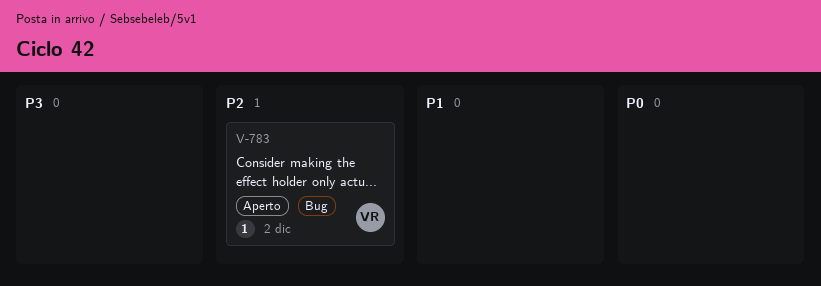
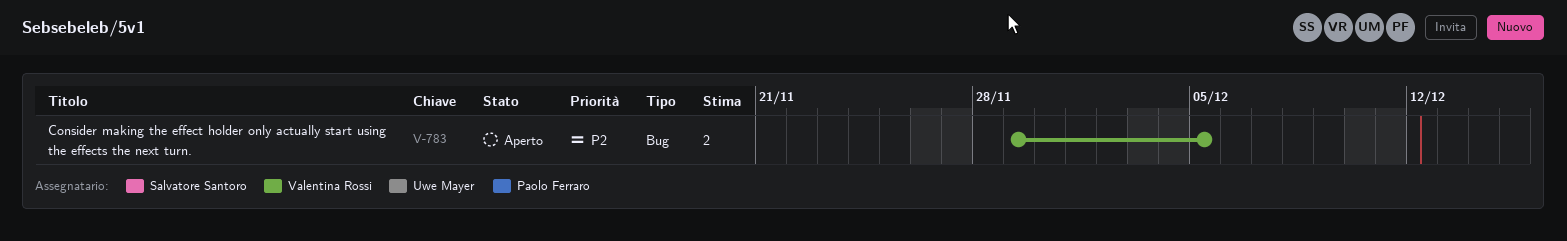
V-783, estimate: 1 -> 2
V-783, due: Dec 2 -> Dec 5

